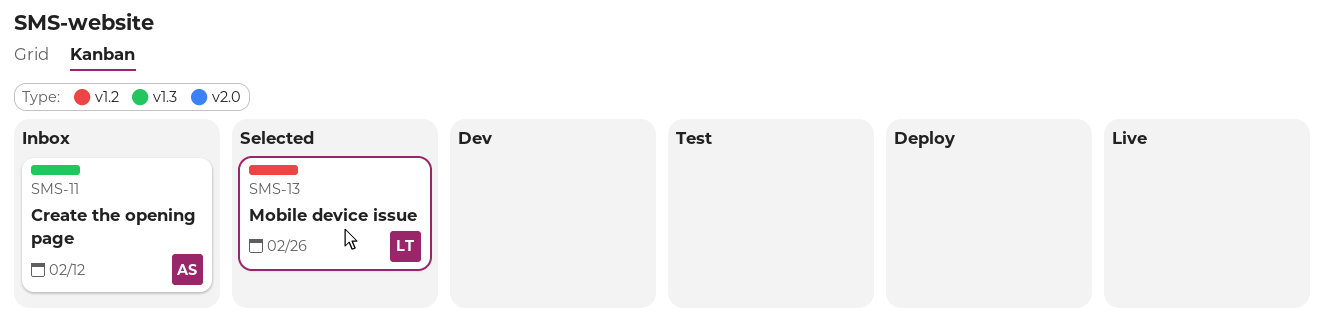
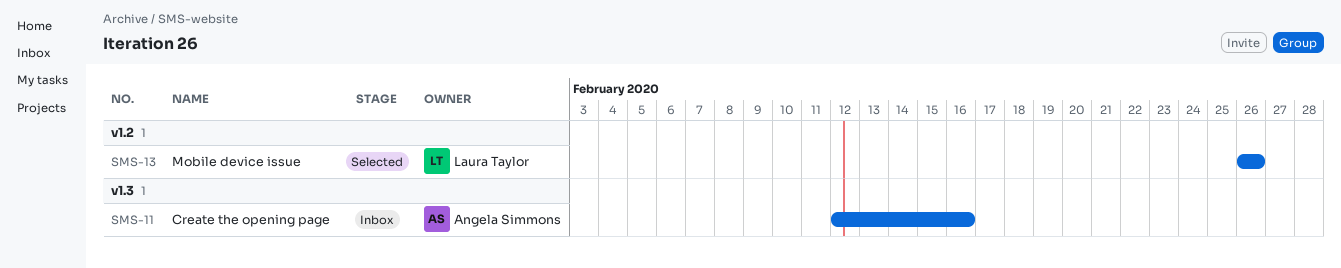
SMS-11, due: Feb 12 -> Feb 16

